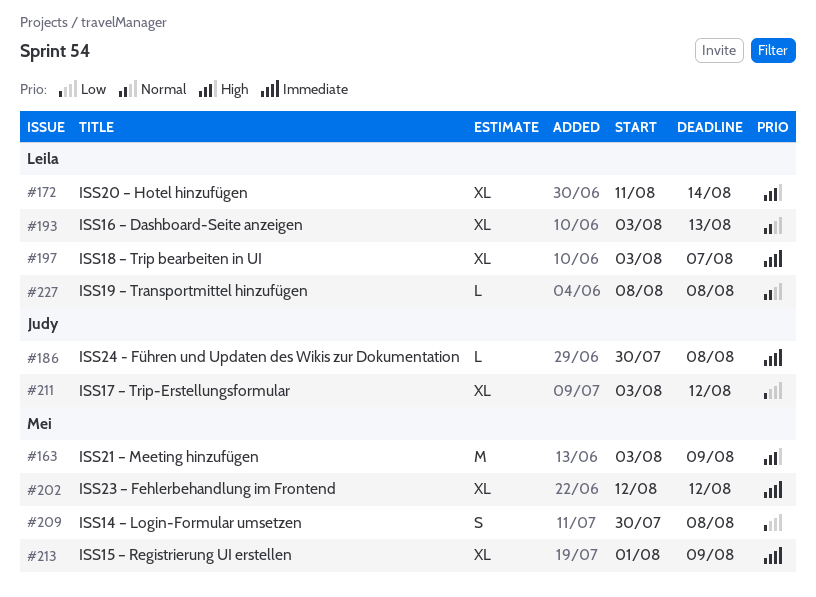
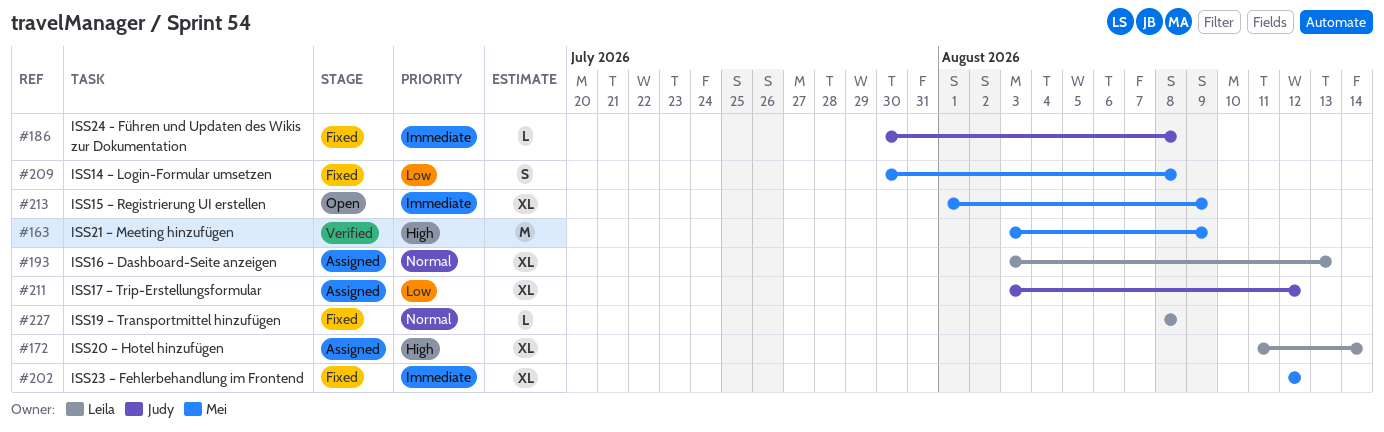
#197: present -> none

